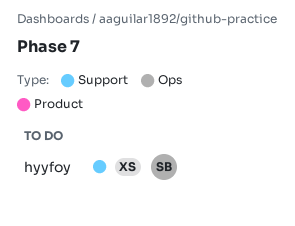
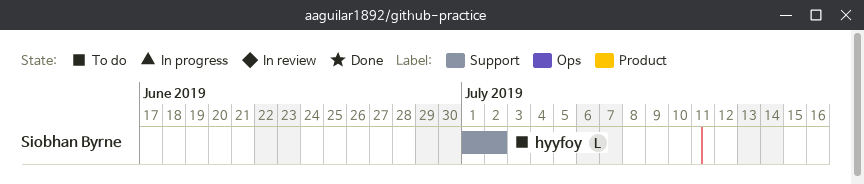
hyyfoy, estimate: XS -> L

